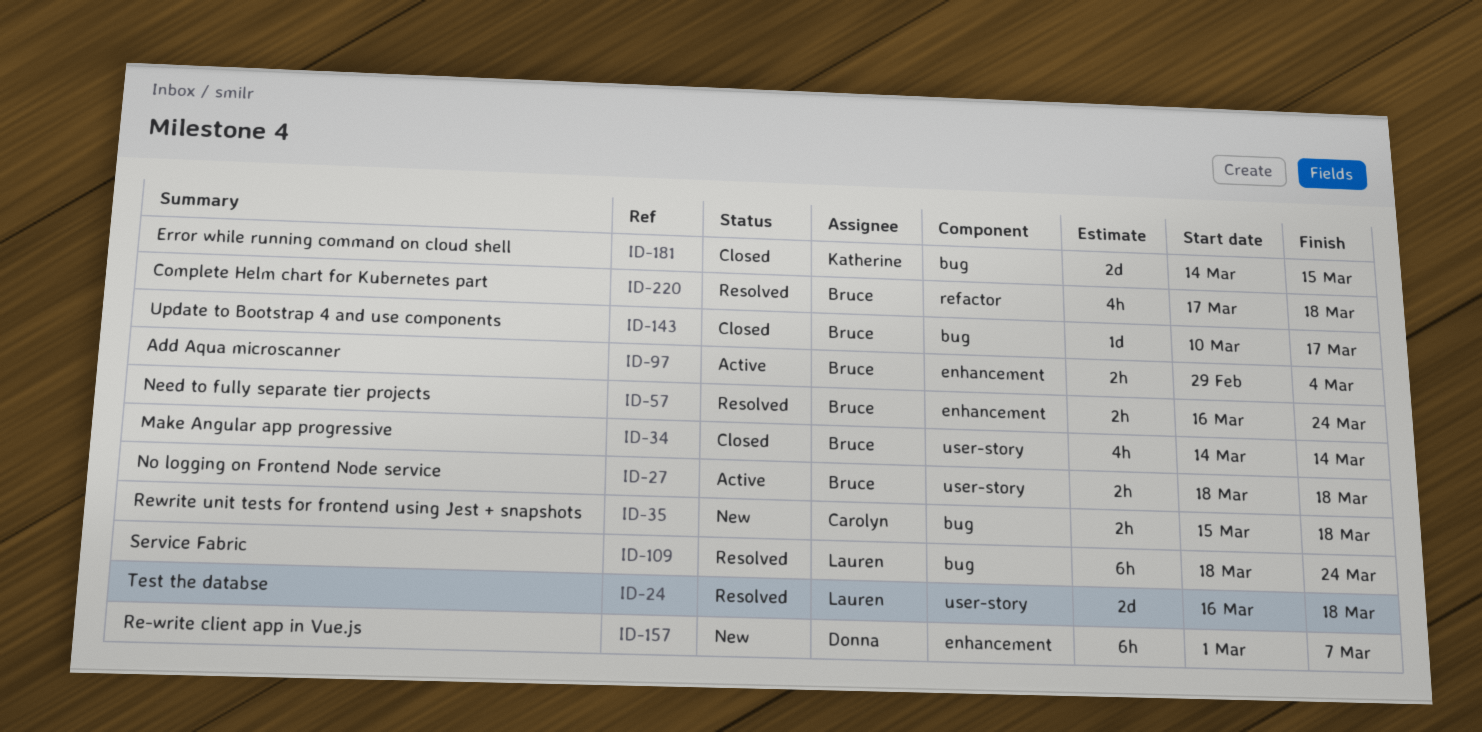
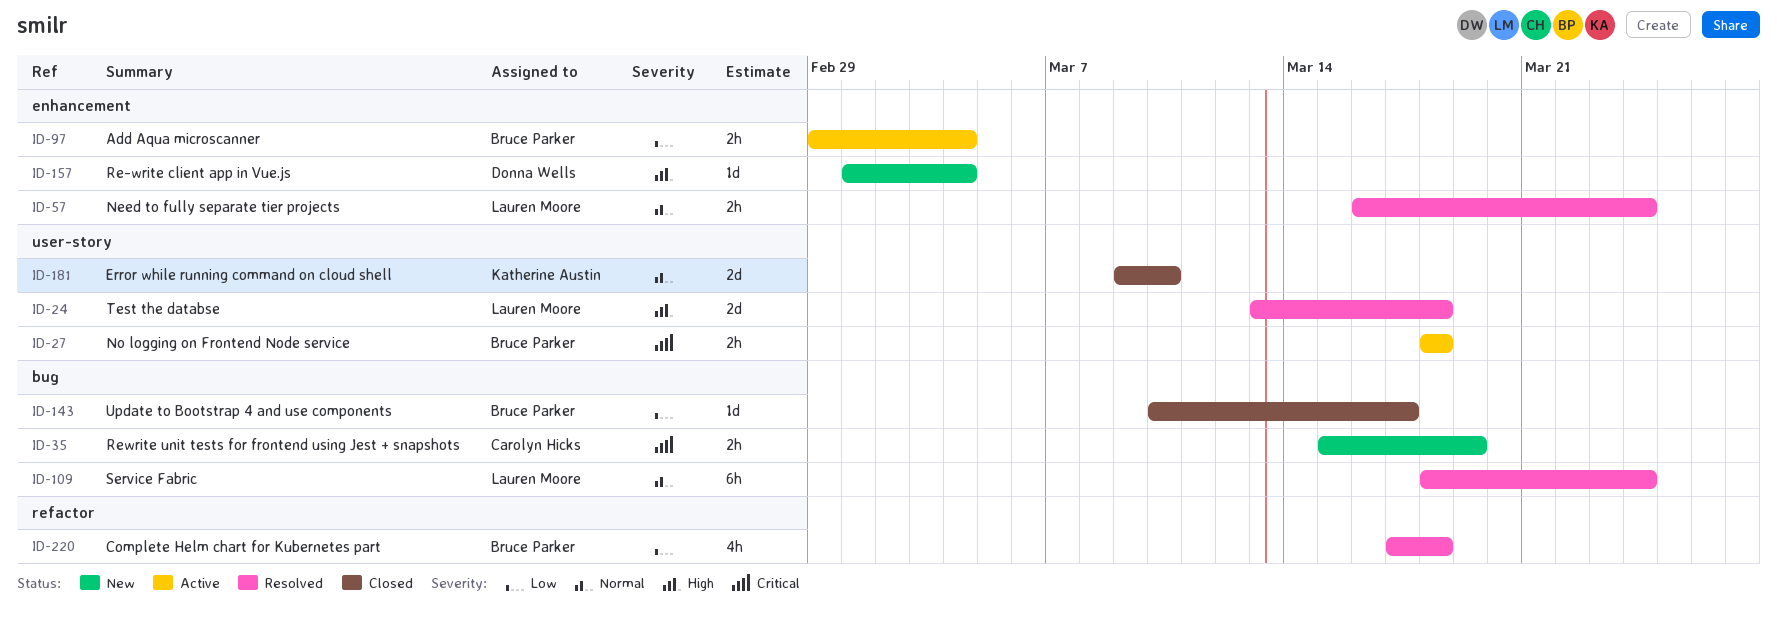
ID-24, start: Mar 16 -> Mar 13
ID-34: present -> none
ID-35, due: Mar 18 -> Mar 19
ID-57, owner: Bruce Parker -> Lauren Moore
ID-157, estimate: 6h -> 1d
ID-157, due: Mar 7 -> Mar 4
ID-181, label: bug -> user-story
ID-181, start: Mar 14 -> Mar 9
ID-181, due: Mar 15 -> Mar 10

